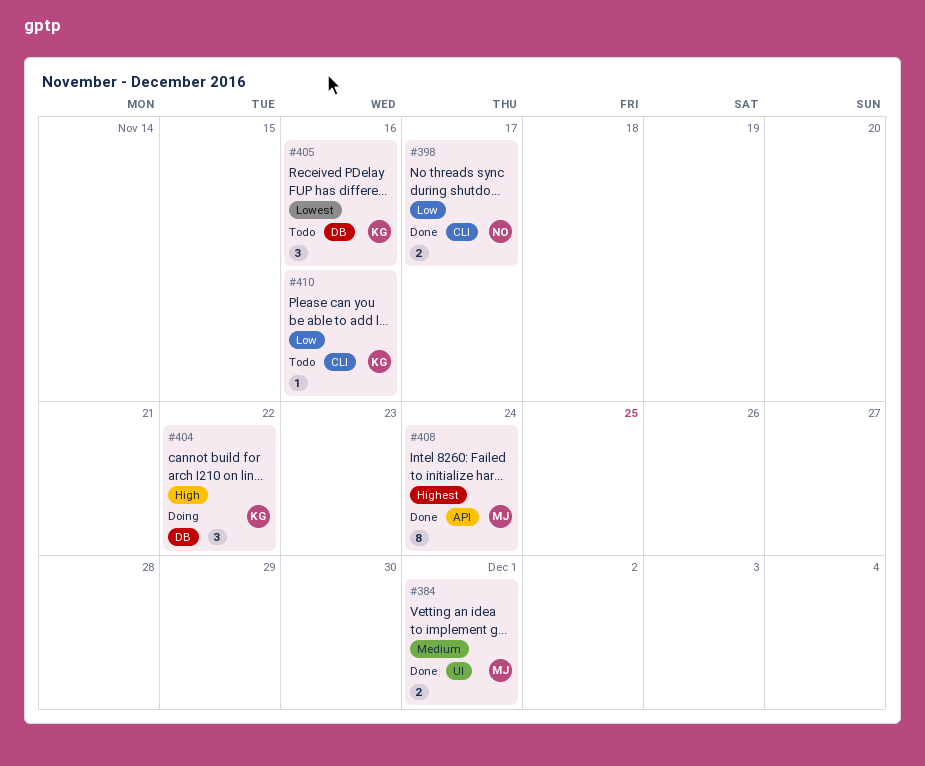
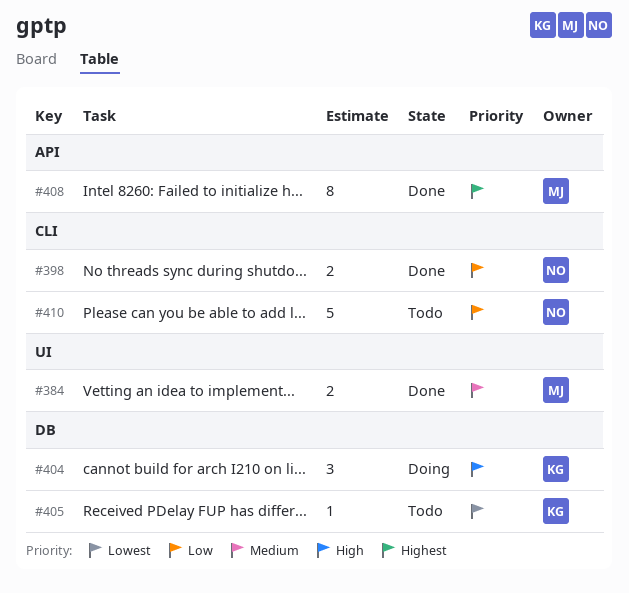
#405, estimate: 3 -> 1
#410, owner: KG -> NO
#410, estimate: 1 -> 5

